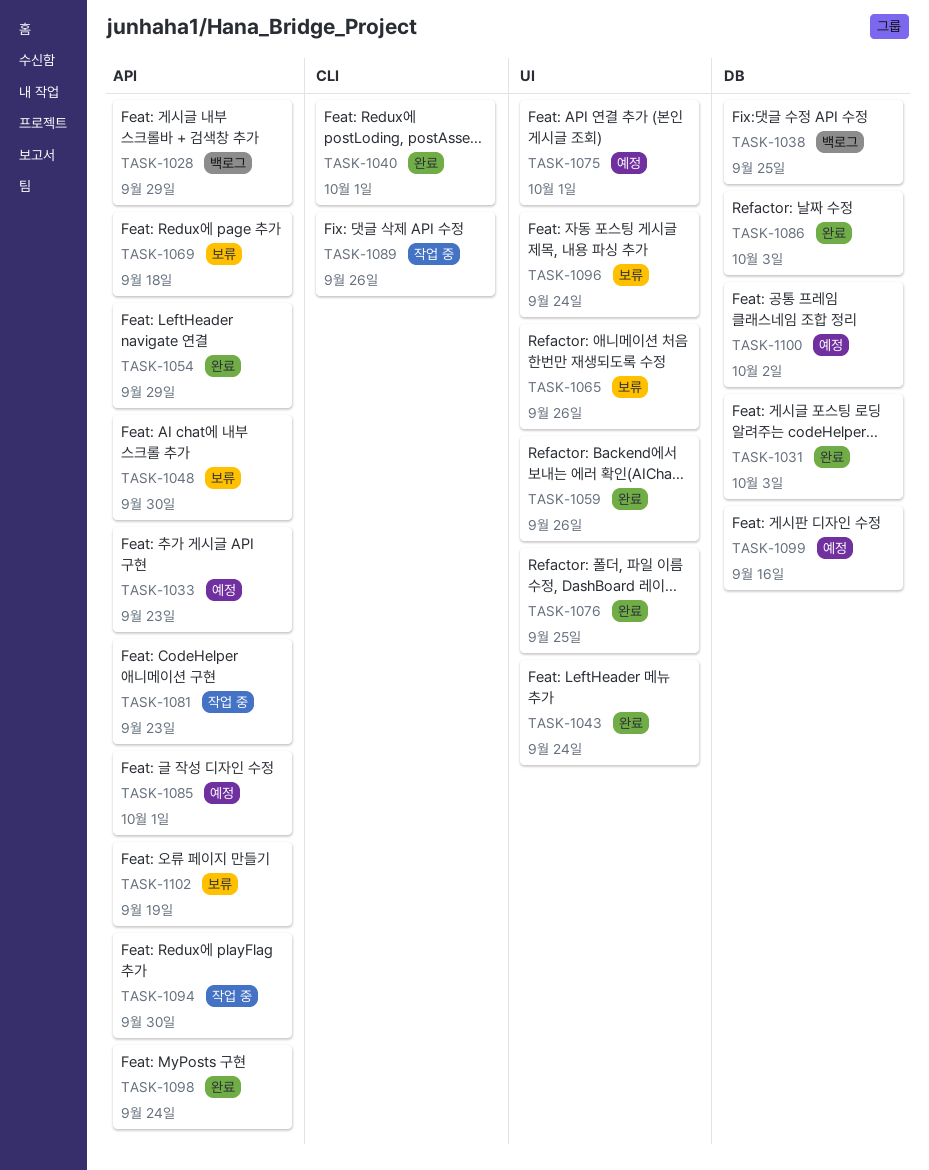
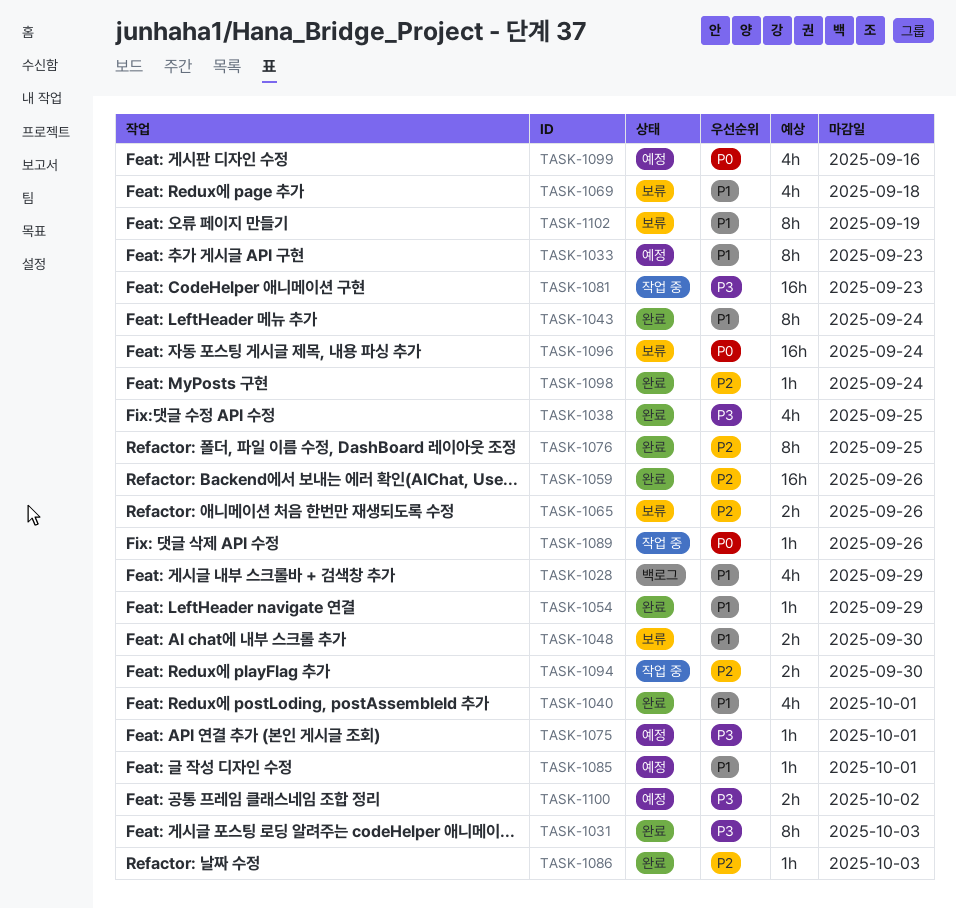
TASK-1038, status: 백로그 -> 완료

